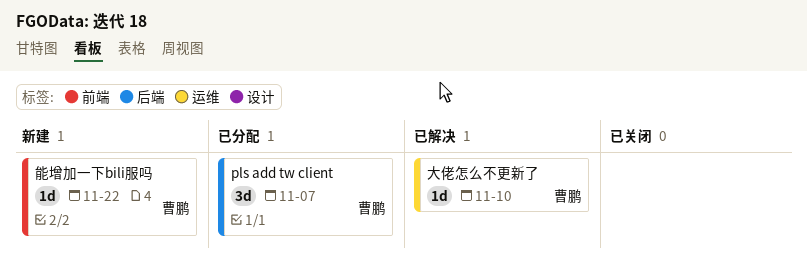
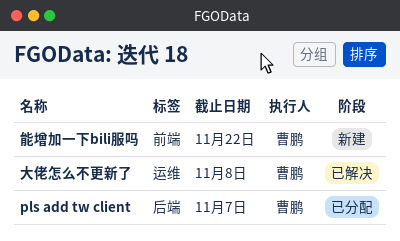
大佬怎么不更新了, due: Nov 10 -> Nov 8

